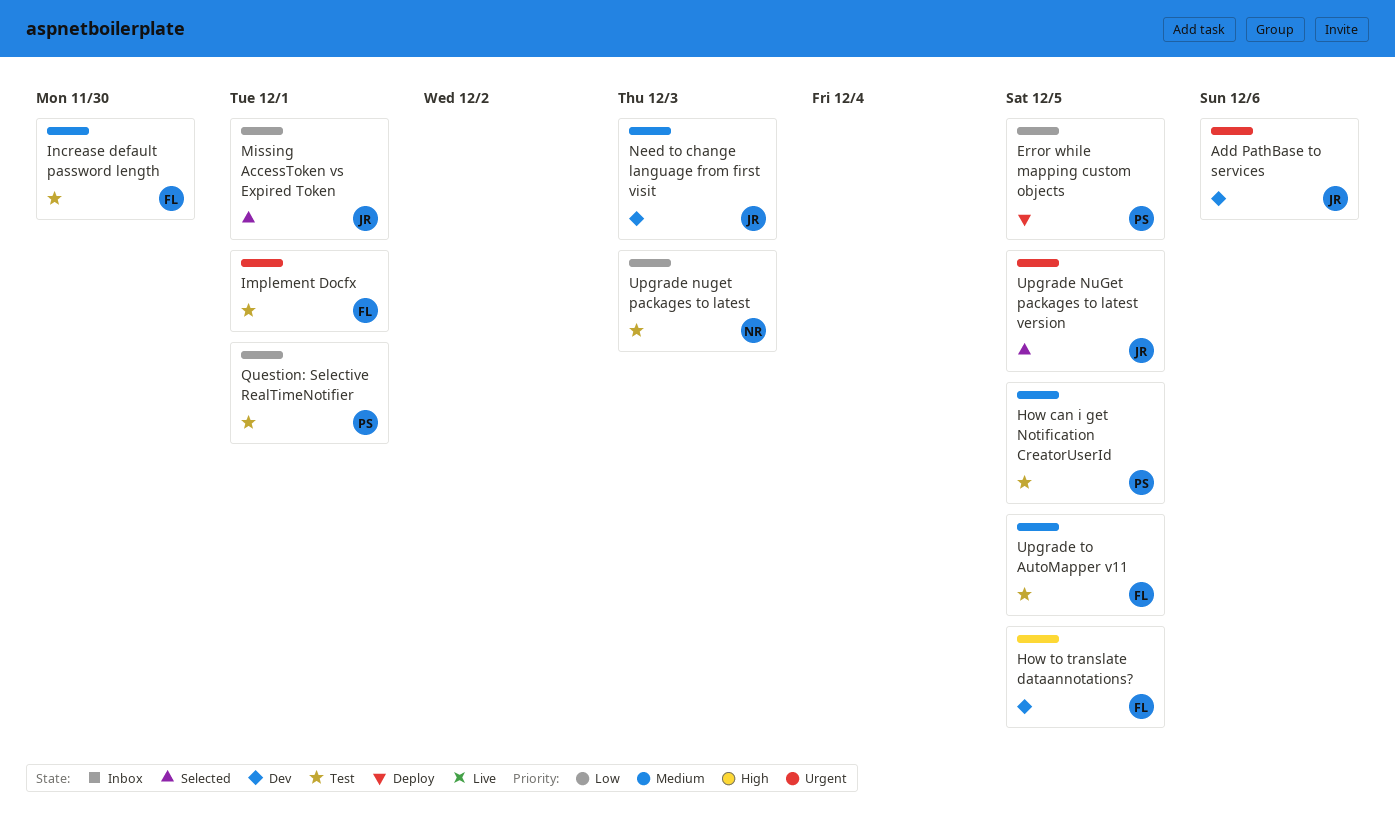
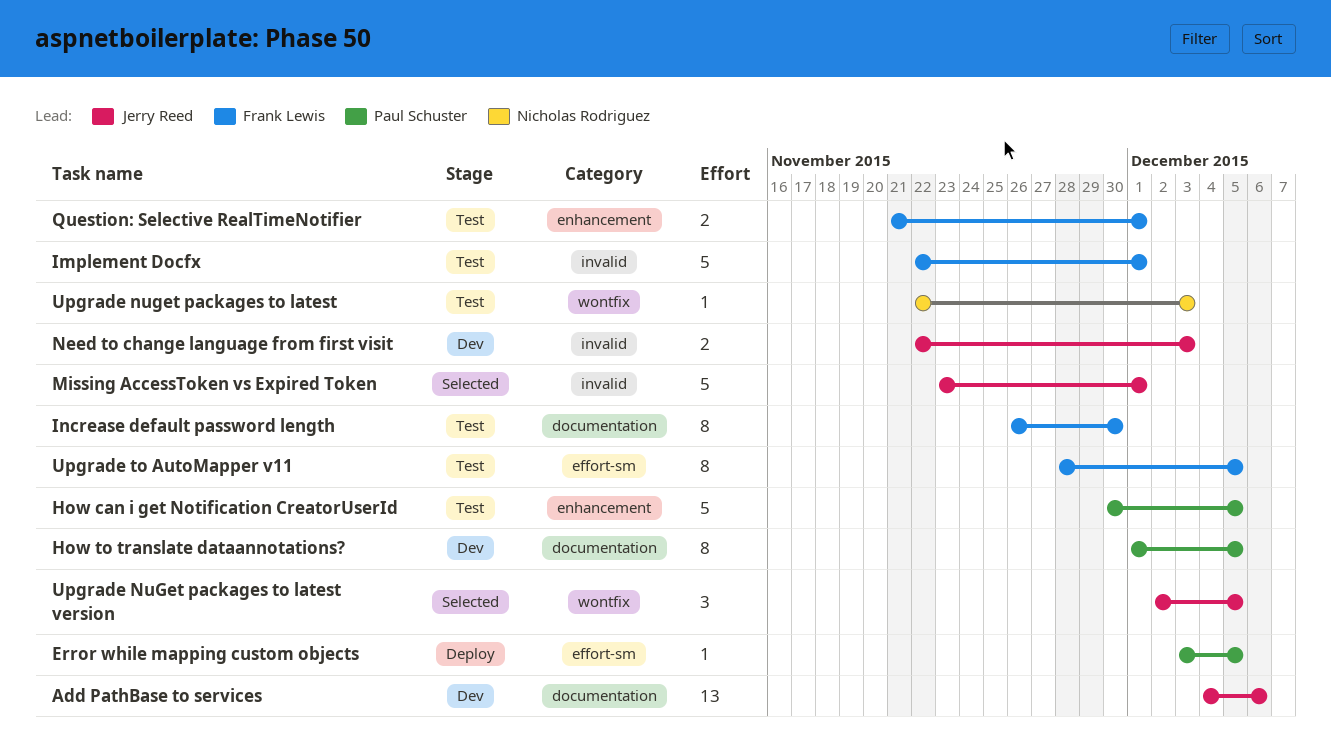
How to translate dataannotations?, owner: Frank Lewis -> Paul Schuster
Question: Selective RealTimeNotifier, owner: Paul Schuster -> Frank Lewis

